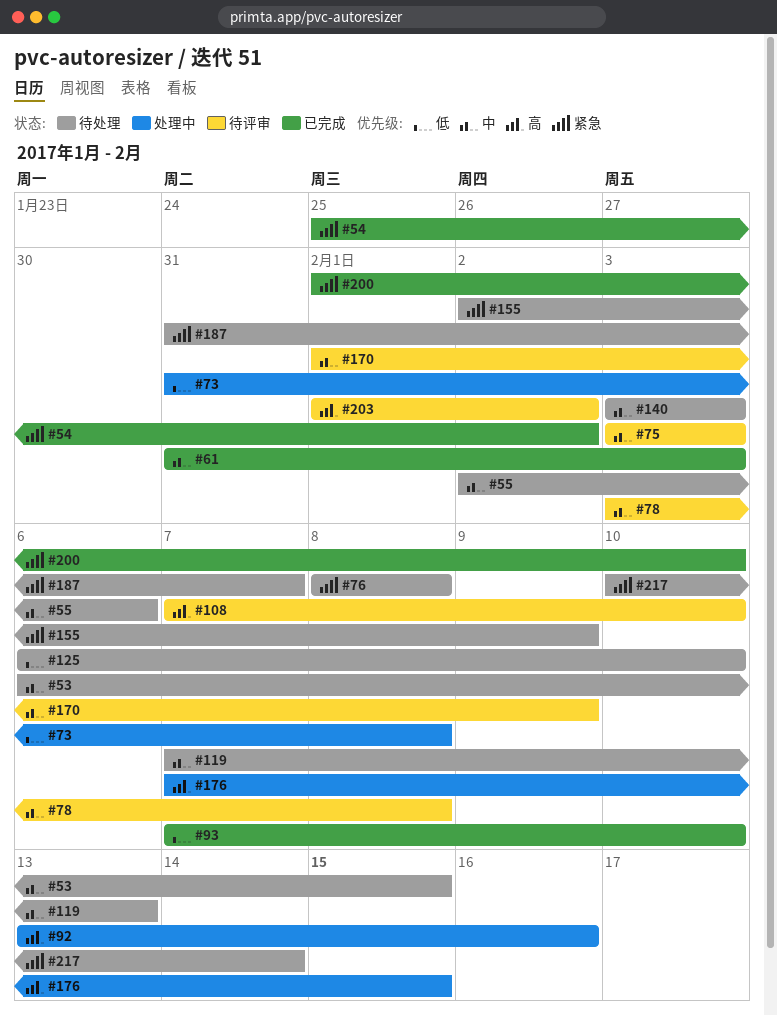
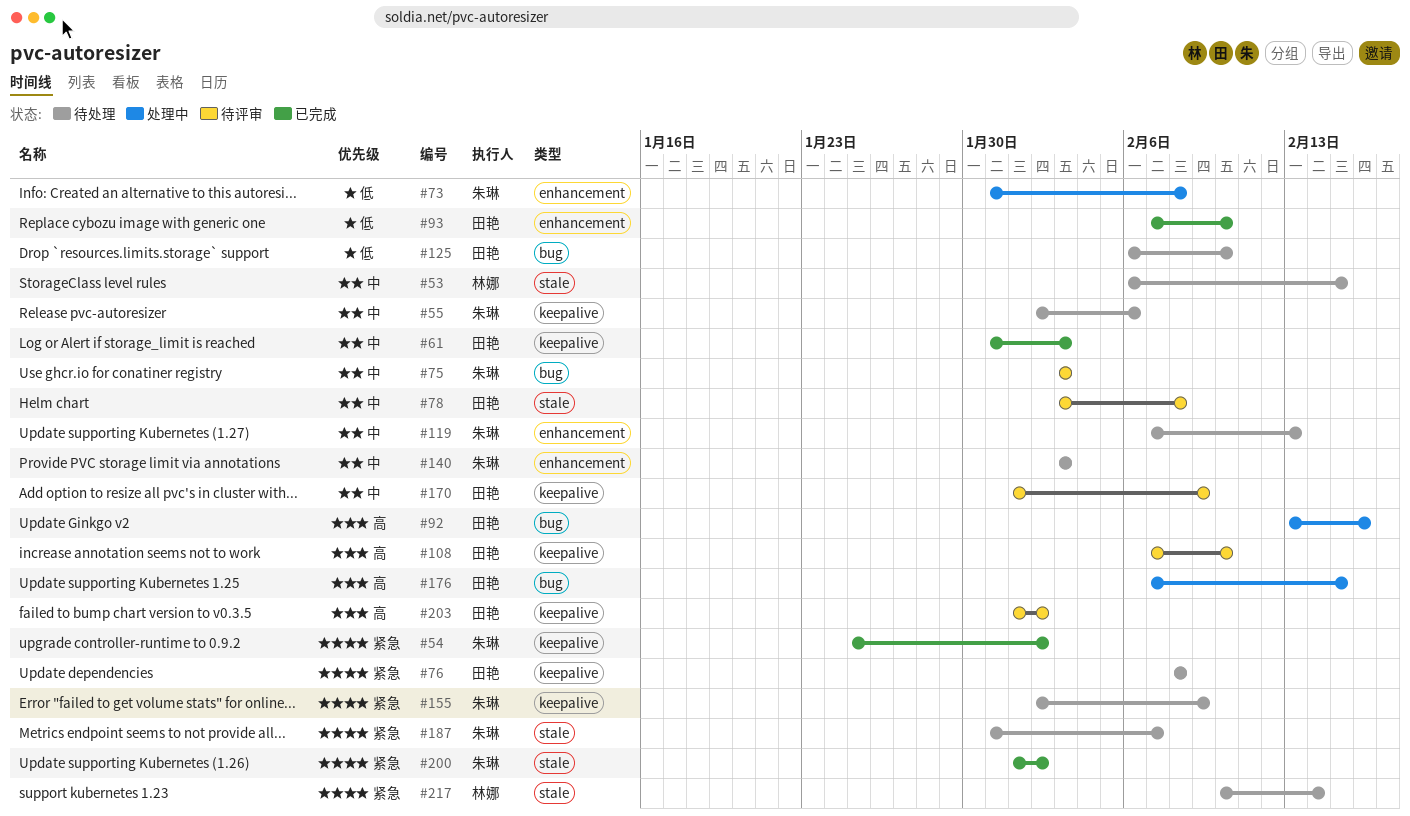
#200, due: Feb 10 -> Feb 2

